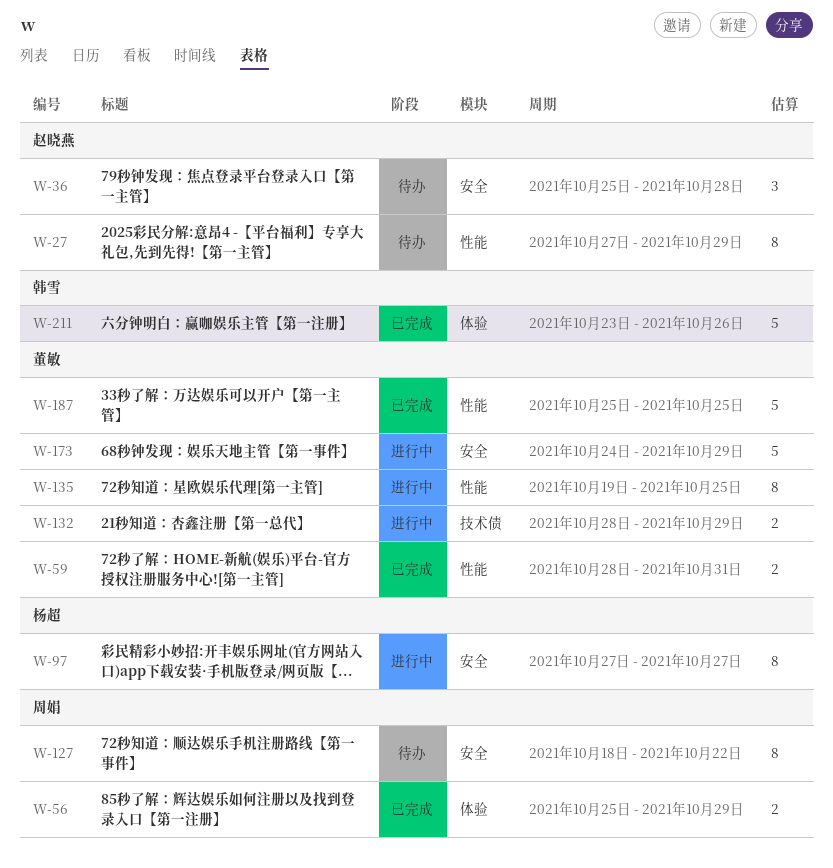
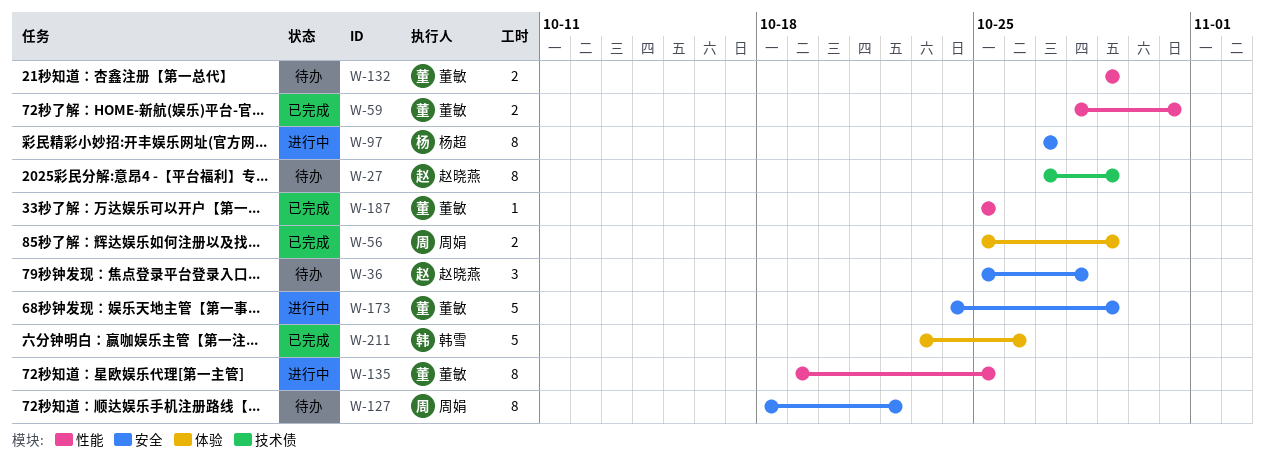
W-27, label: 性能 -> 技术债
W-132, status: 进行中 -> 待办
W-132, label: 技术债 -> 性能
W-132, start: Oct 28 -> Oct 29
W-187, estimate: 5 -> 1

